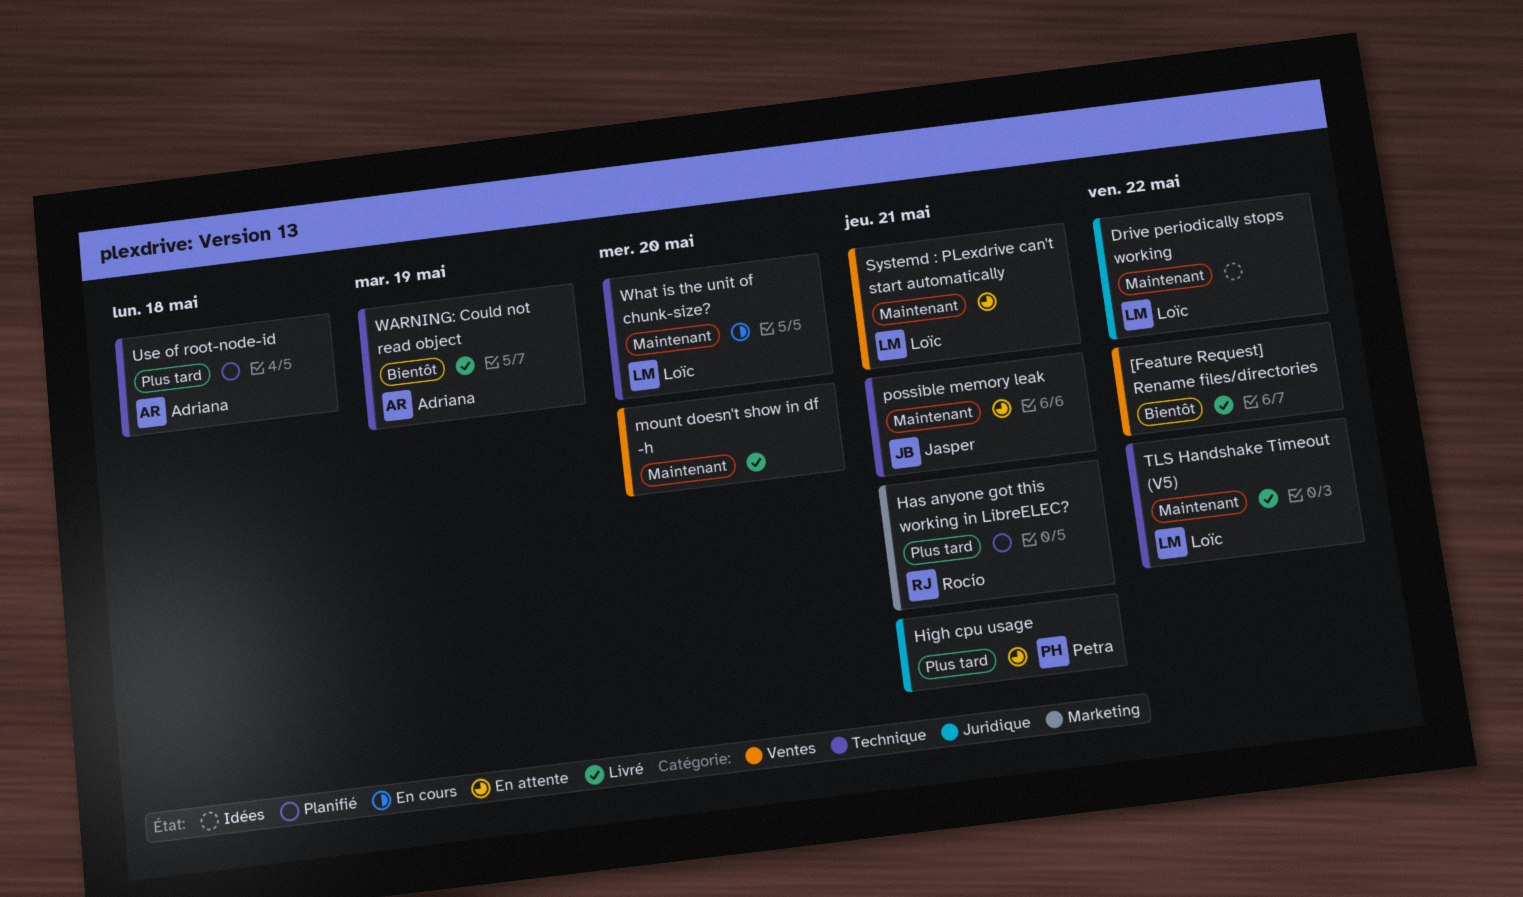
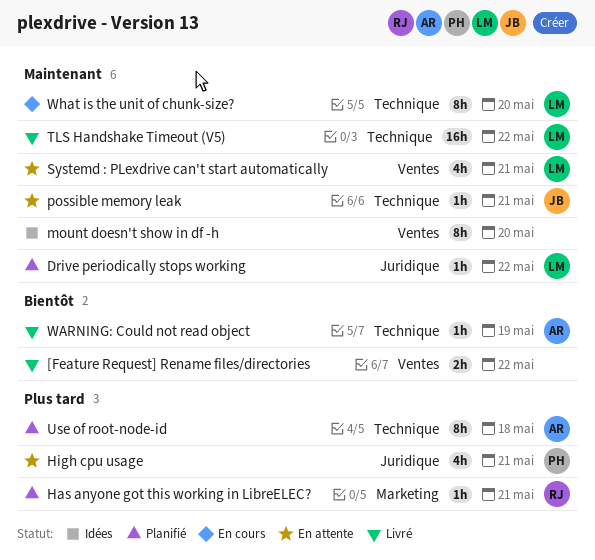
Drive periodically stops working, status: Idées -> Planifié
mount doesn't show in df -h, status: Livré -> Idées

